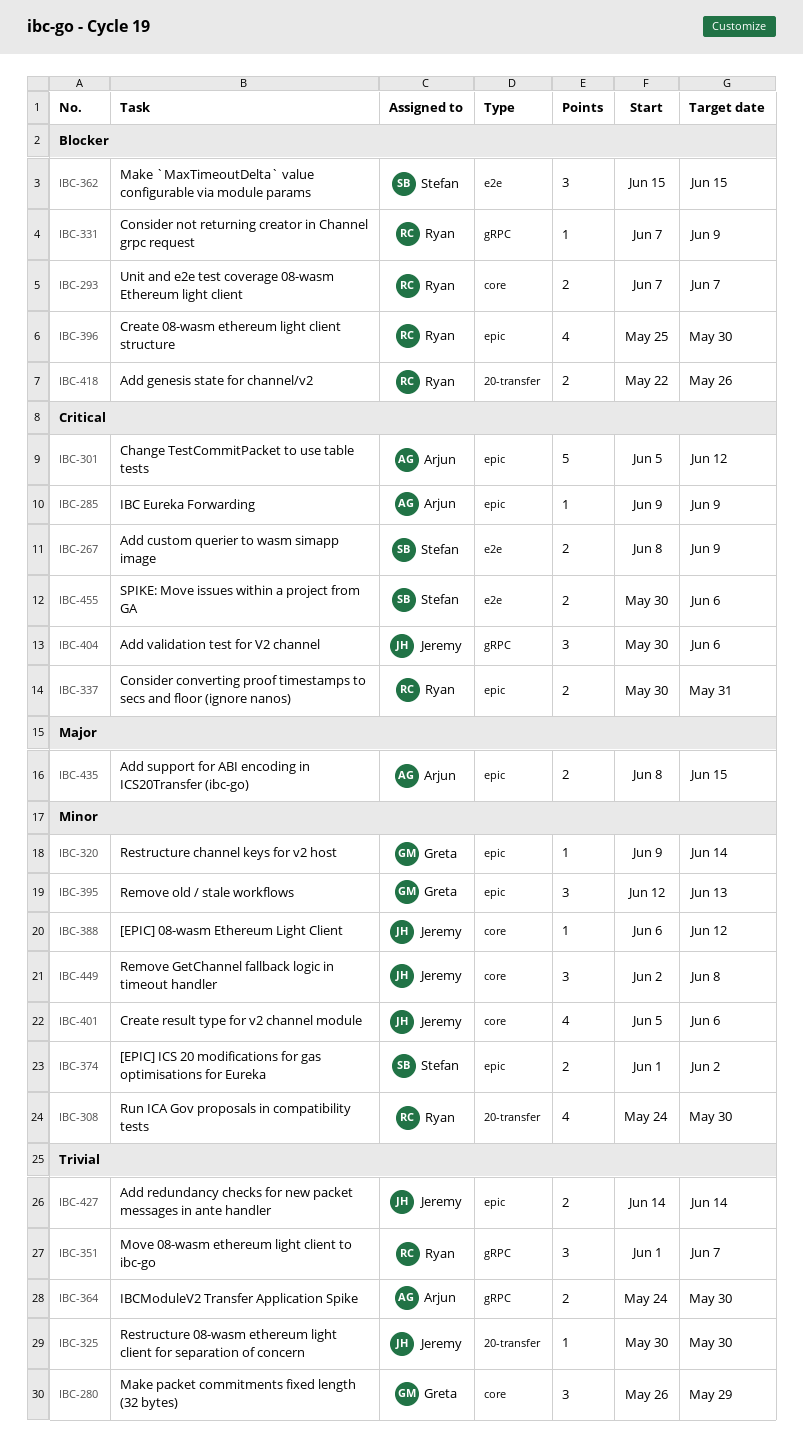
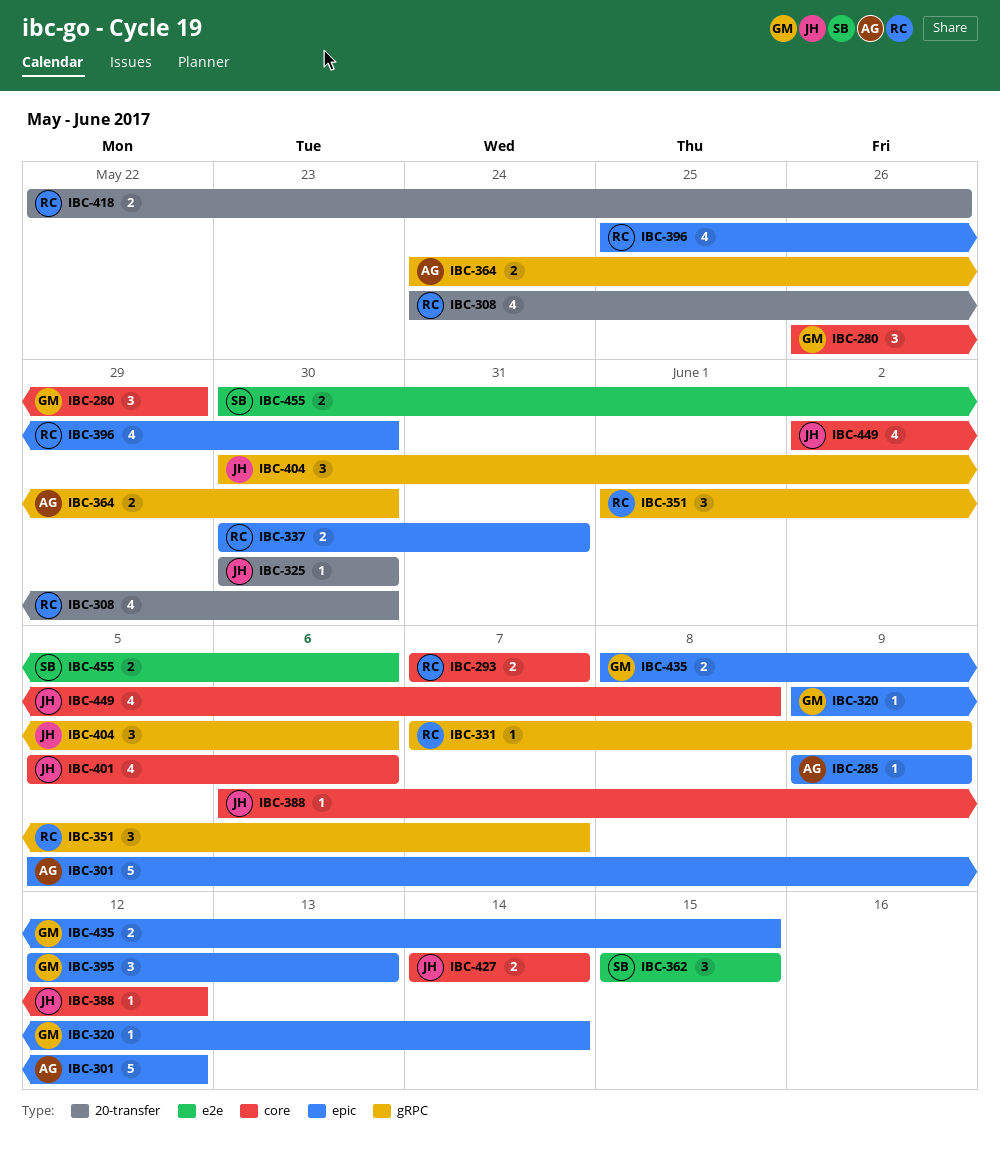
IBC-267: present -> none
IBC-374: present -> none
IBC-427, label: epic -> core
IBC-435, owner: Arjun -> Greta
IBC-449, estimate: 3 -> 4

